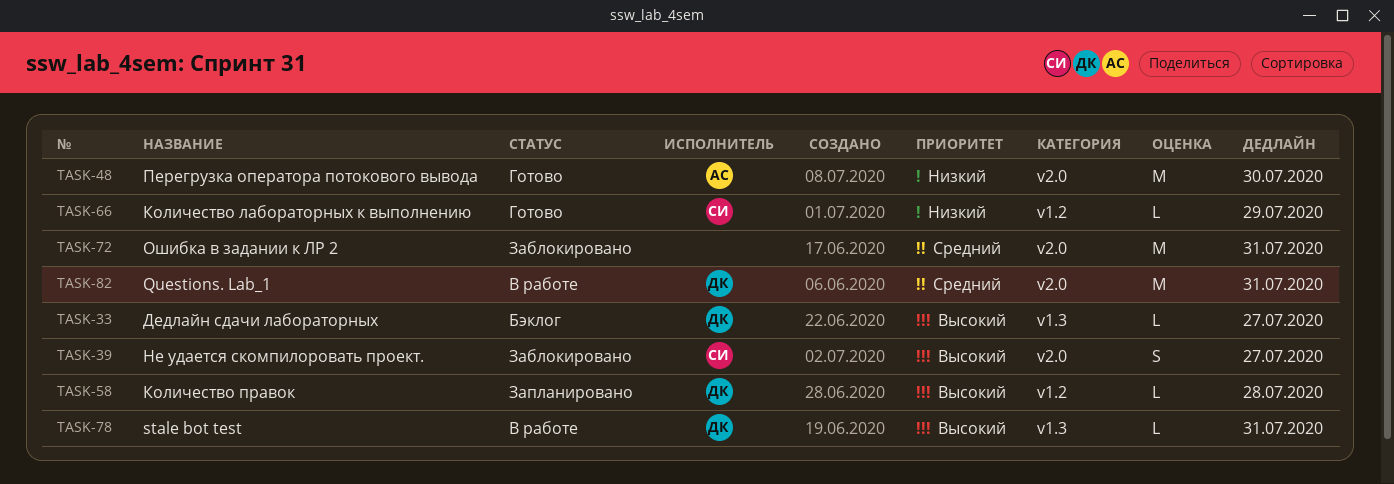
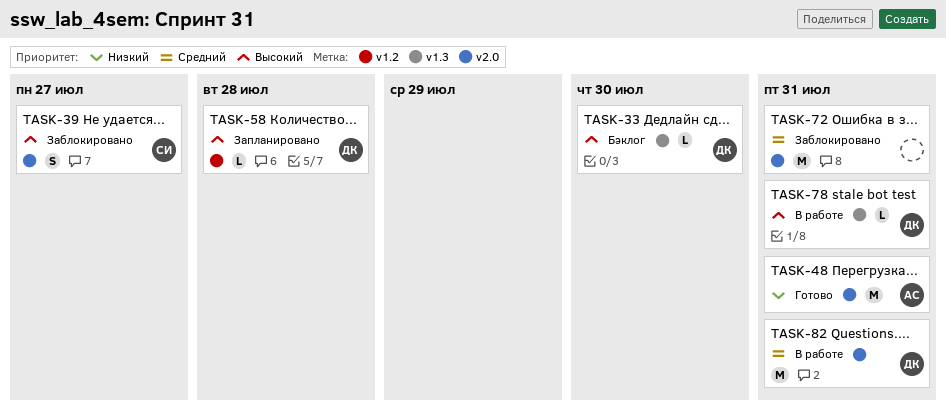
TASK-33, due: Jul 27 -> Jul 30
TASK-48, due: Jul 30 -> Jul 31
TASK-66: present -> none

